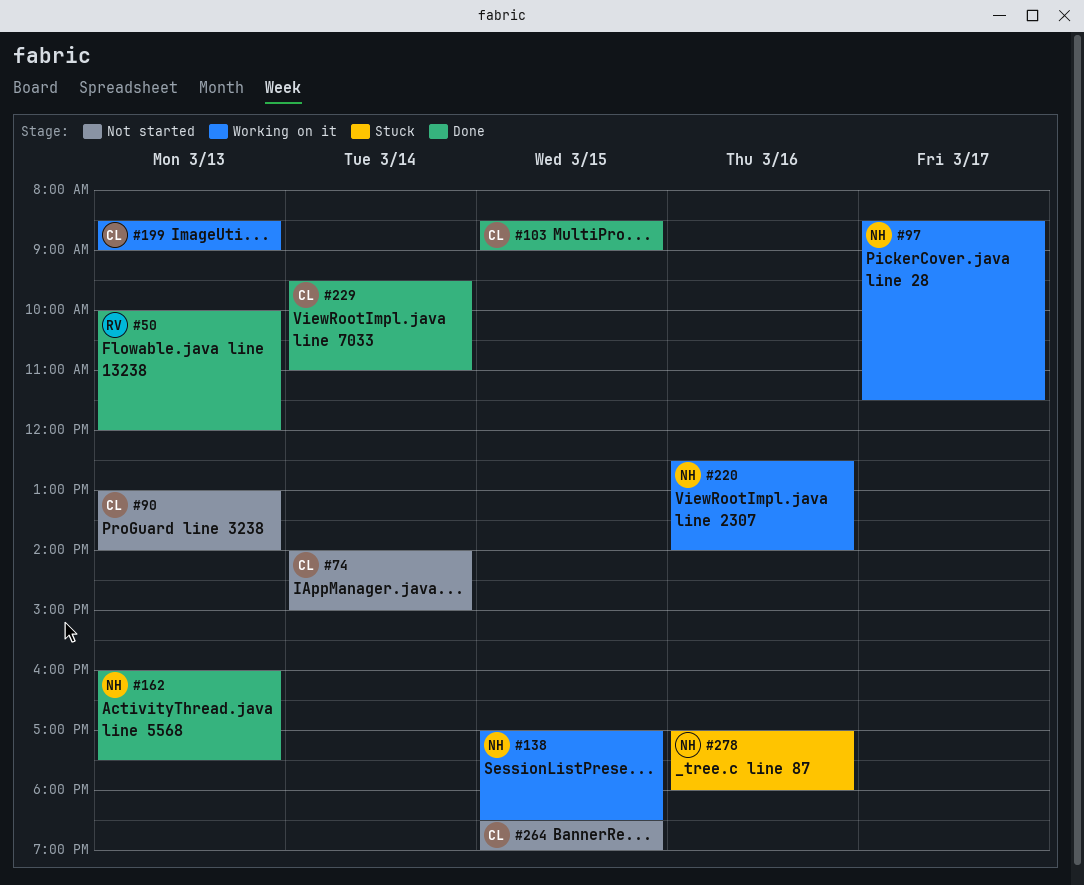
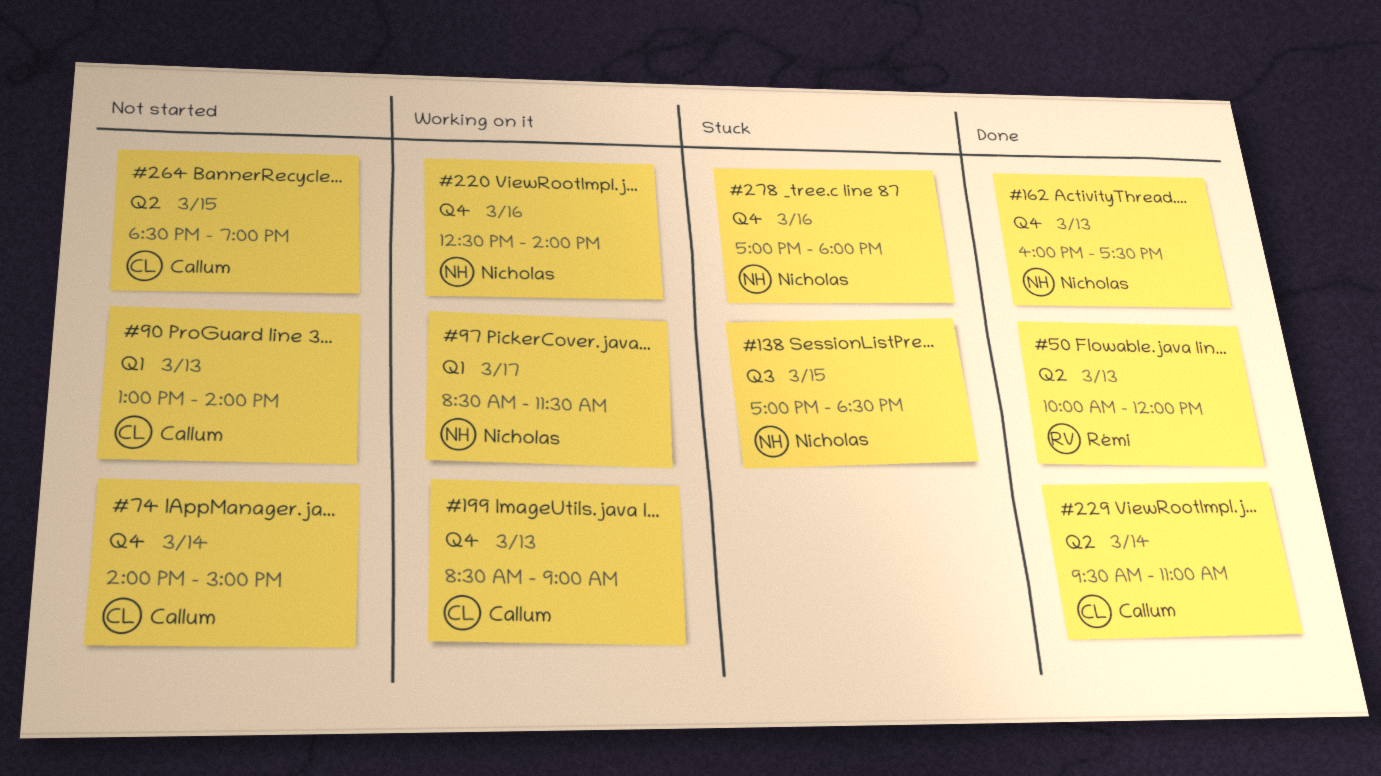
#103: present -> none
#138, status: Working on it -> Stuck

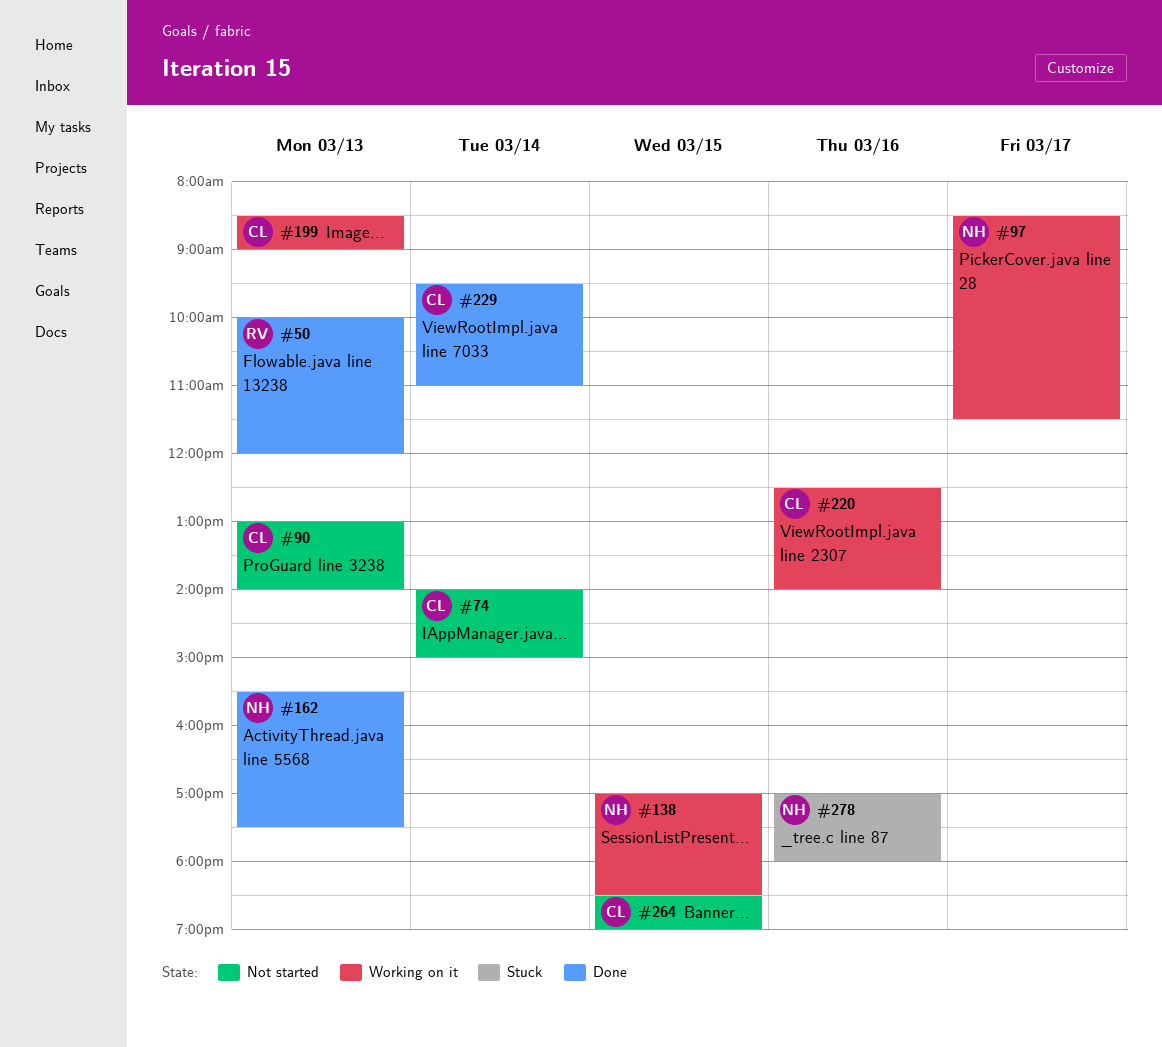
#138, status: Stuck -> Working on it
#162, begins: 16:00 -> 15:30
#220, owner: Nicholas -> Callum

